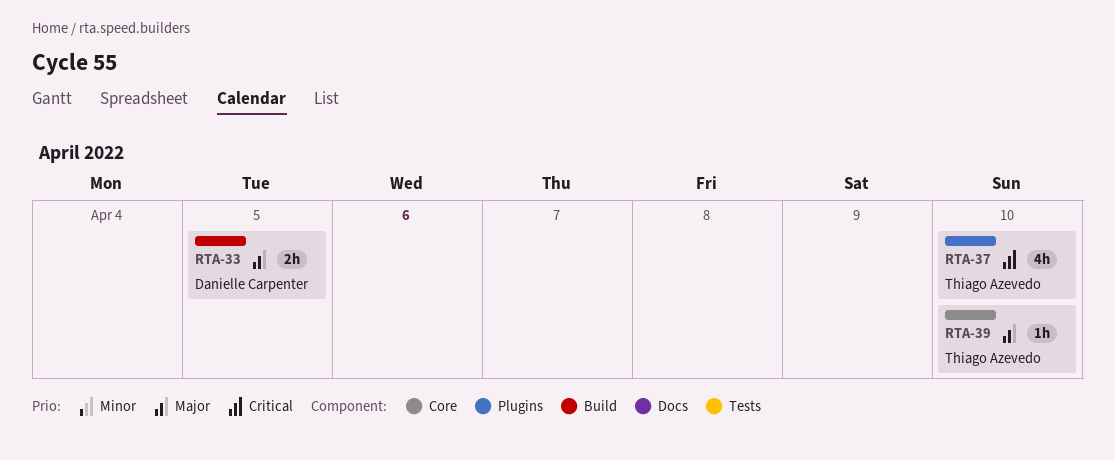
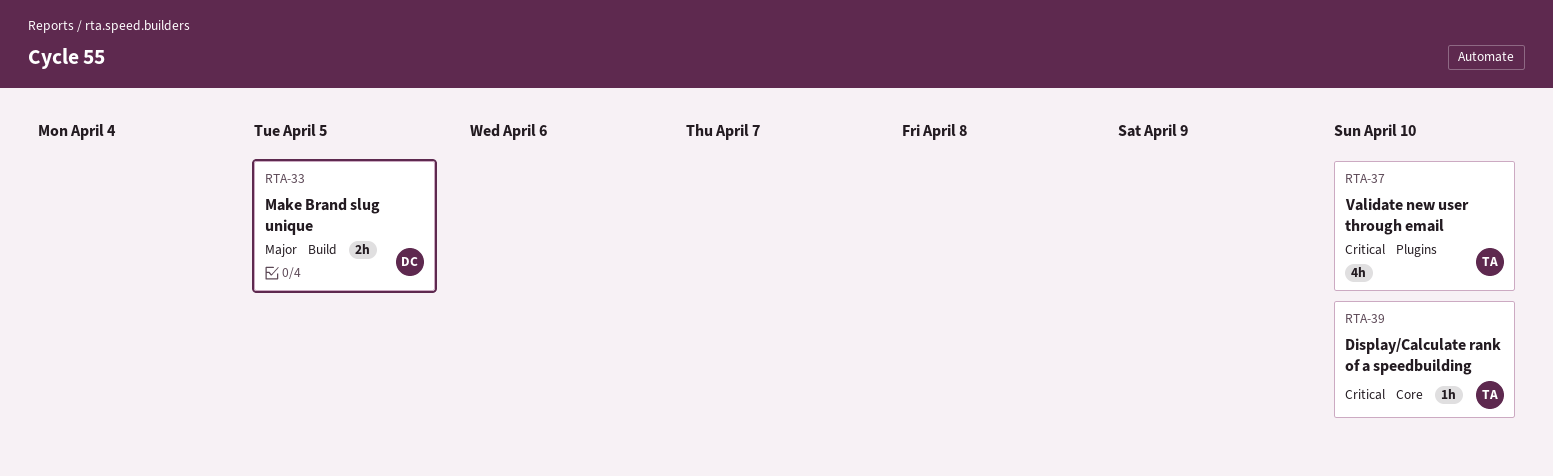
RTA-39, priority: Major -> Critical

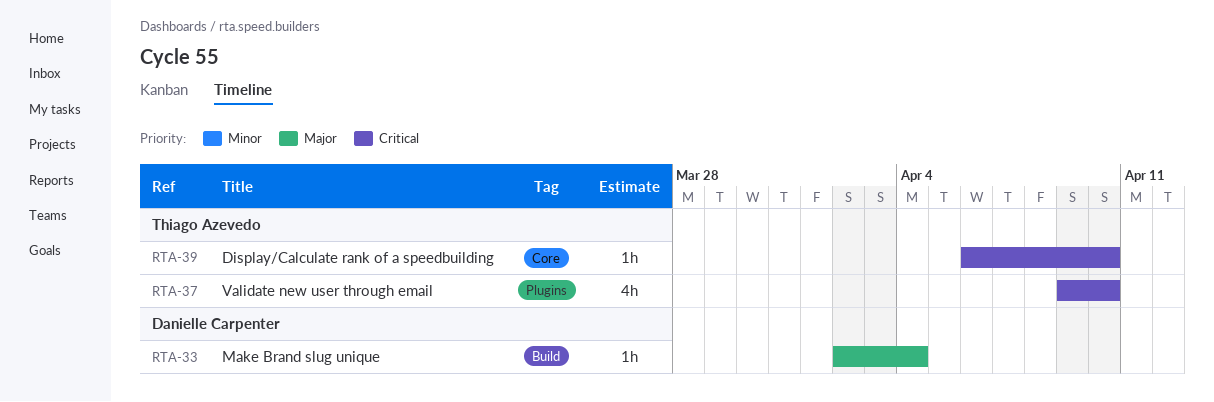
RTA-33, estimate: 2h -> 1h
RTA-33, due: Apr 5 -> Apr 4

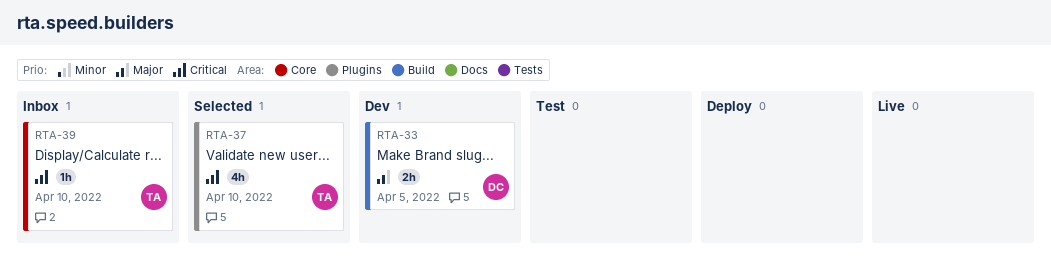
RTA-33, estimate: 1h -> 2h
RTA-33, due: Apr 4 -> Apr 5

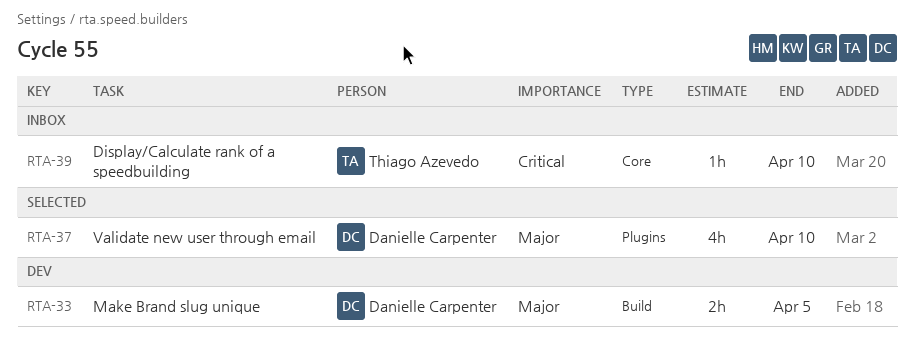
RTA-37, owner: Thiago Azevedo -> Danielle Carpenter
RTA-37, priority: Critical -> Major

